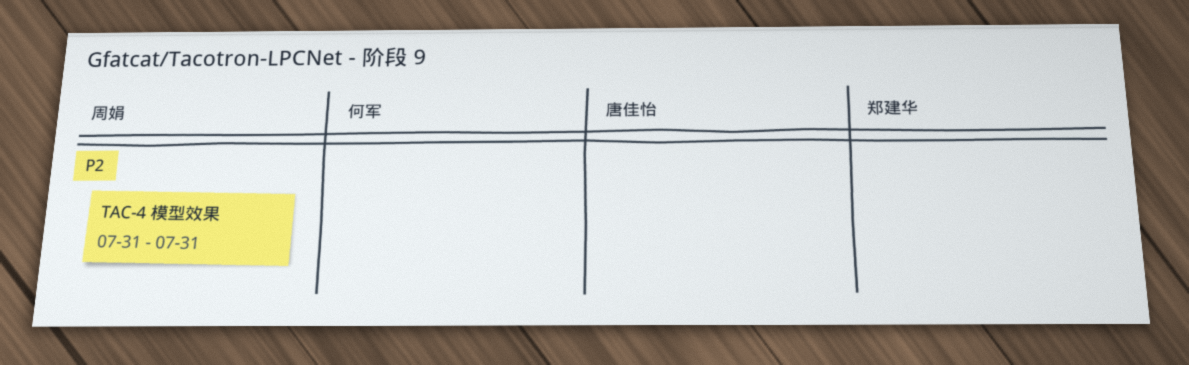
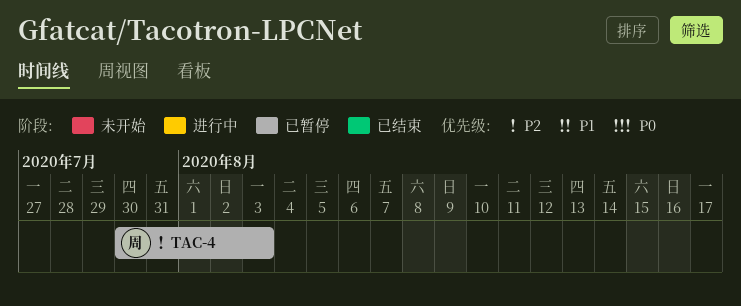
TAC-4, start: Jul 31 -> Jul 30
TAC-4, due: Jul 31 -> Aug 3

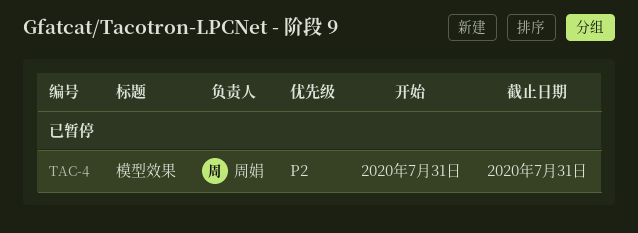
TAC-4, start: Jul 30 -> Jul 31
TAC-4, due: Aug 3 -> Jul 31

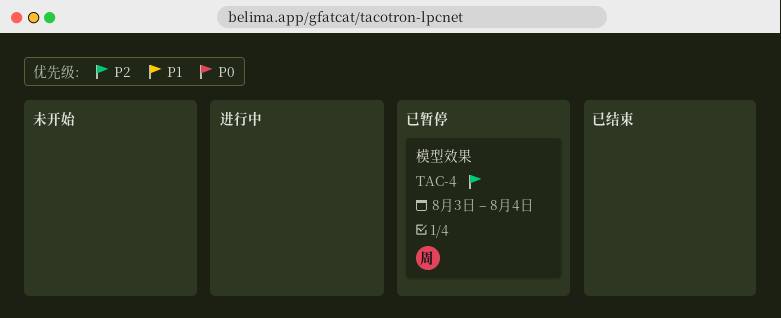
TAC-4, start: Jul 31 -> Aug 3
TAC-4, due: Jul 31 -> Aug 4

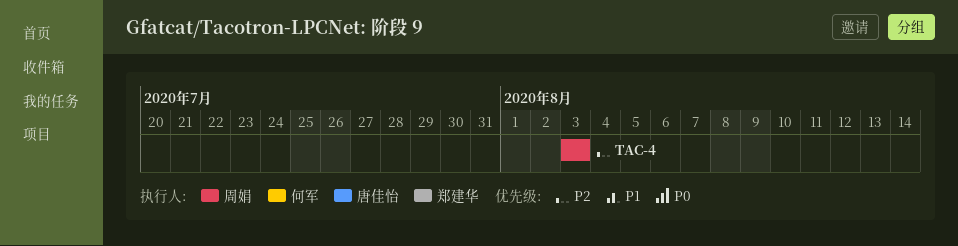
TAC-4, due: Aug 4 -> Aug 3

